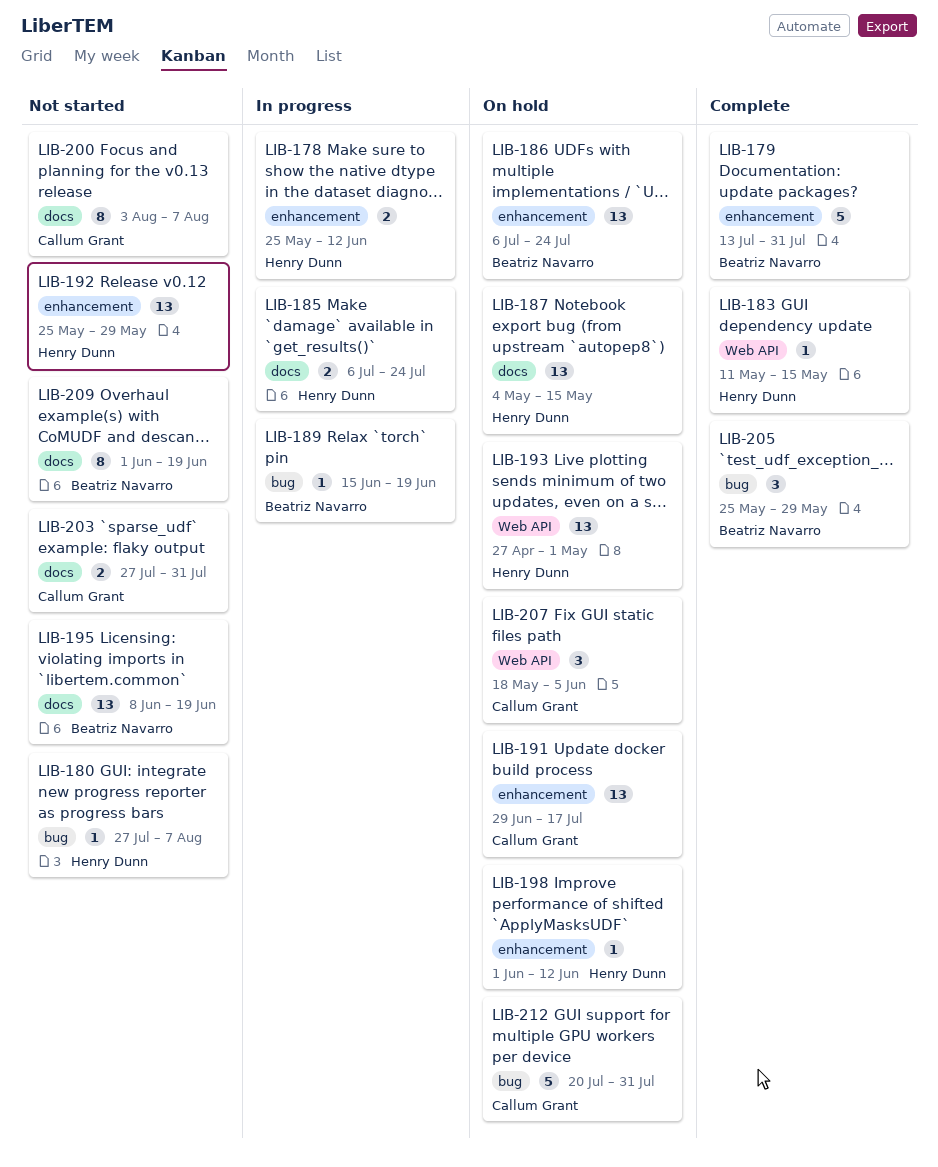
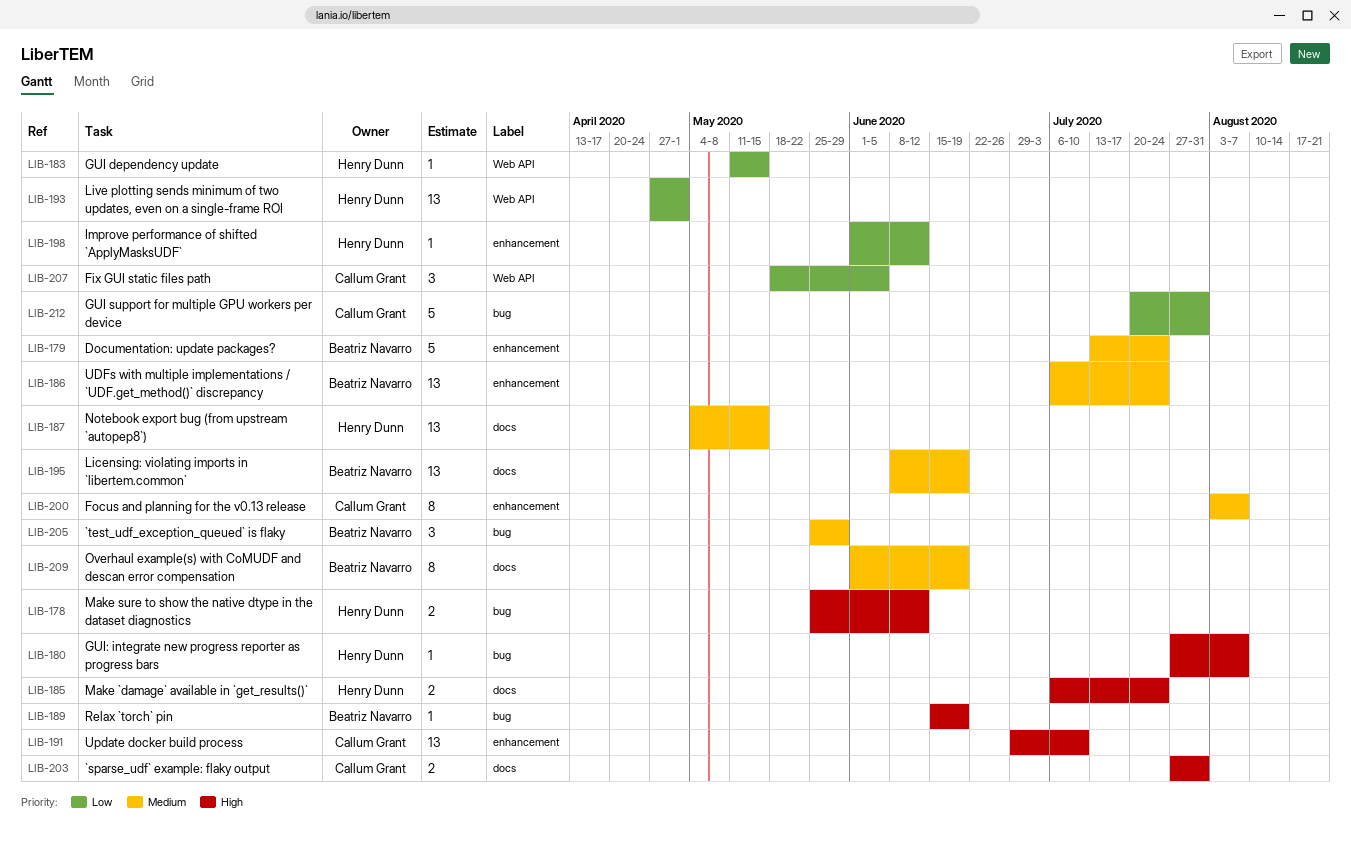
LIB-178, label: enhancement -> bug
LIB-179, due: Jul 31 -> Jul 24
LIB-191, due: Jul 17 -> Jul 10
LIB-192: present -> none
LIB-200, label: docs -> enhancement

